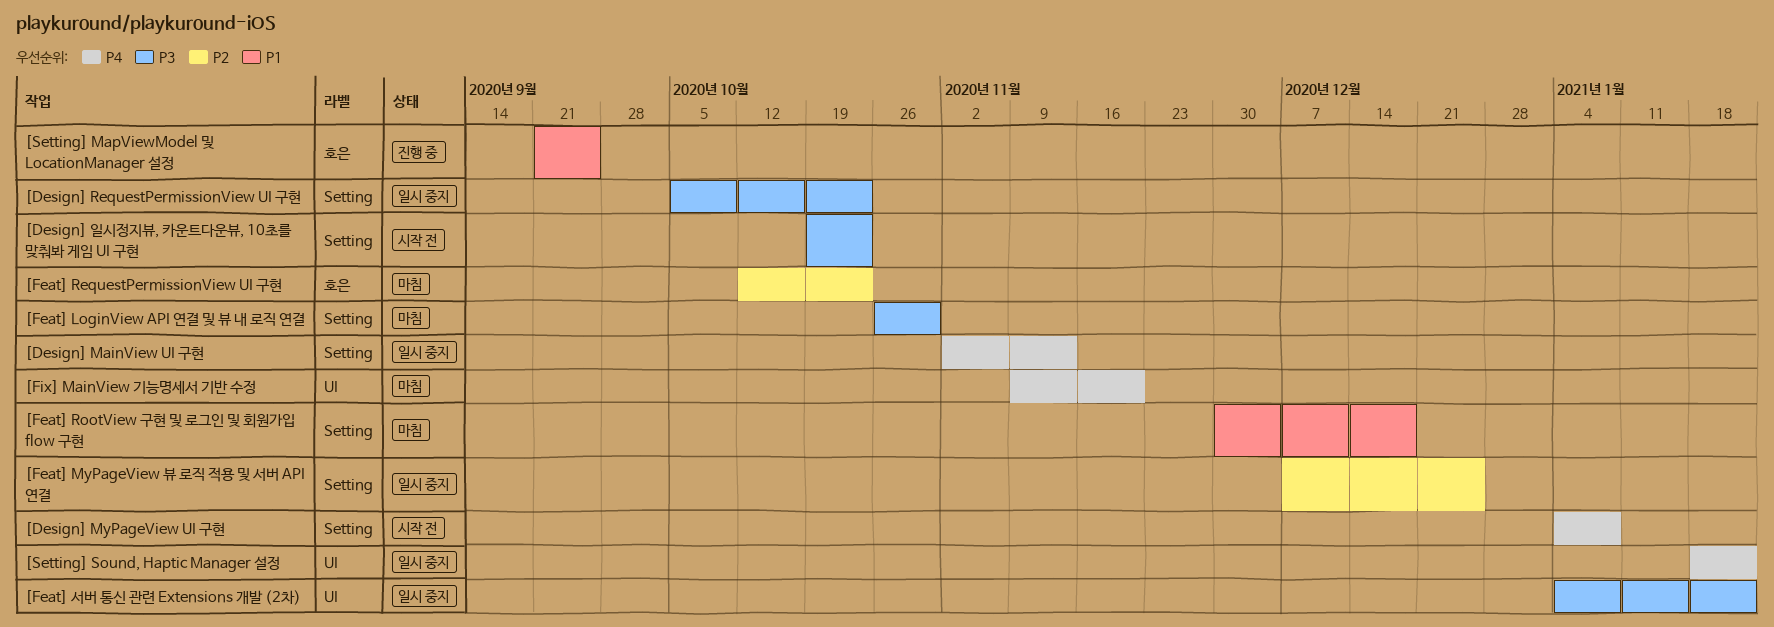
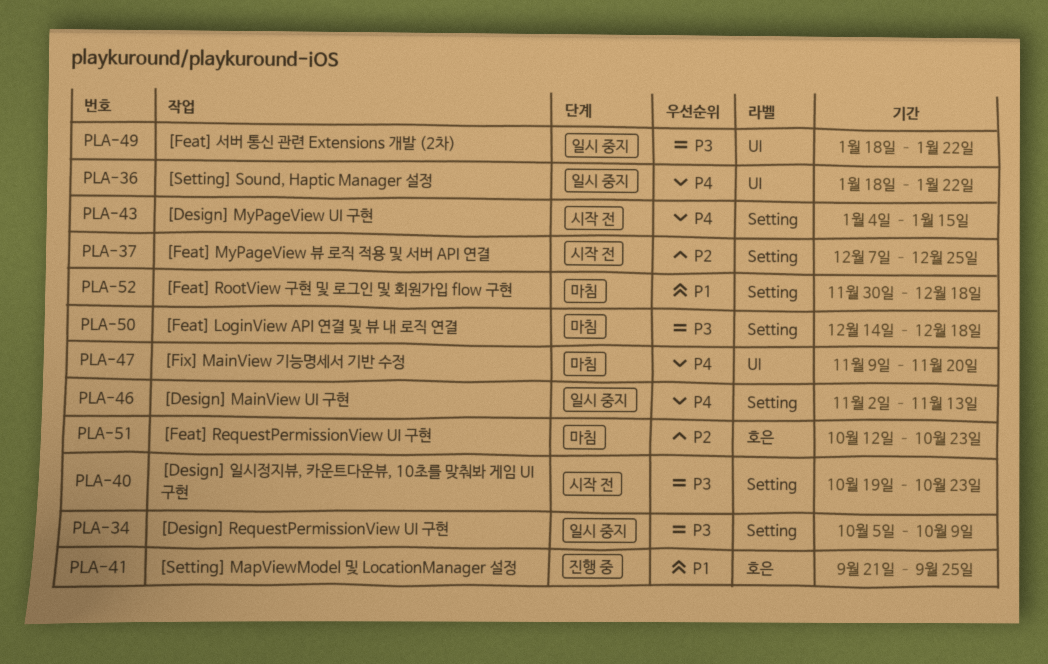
[Design] MyPageView UI 구현, due: Jan 8 -> Jan 15
[Design] RequestPermissionView UI 구현, due: Oct 23 -> Oct 9
[Feat] LoginView API 연결 및 뷰 내 로직 연결, start: Oct 26 -> Dec 14
[Feat] LoginView API 연결 및 뷰 내 로직 연결, due: Oct 30 -> Dec 18
[Feat] MyPageView 뷰 로직 적용 및 서버 API 연결, status: 일시 중지 -> 시작 전
[Feat] 서버 통신 관련 Extensions 개발 (2차), start: Jan 4 -> Jan 18

